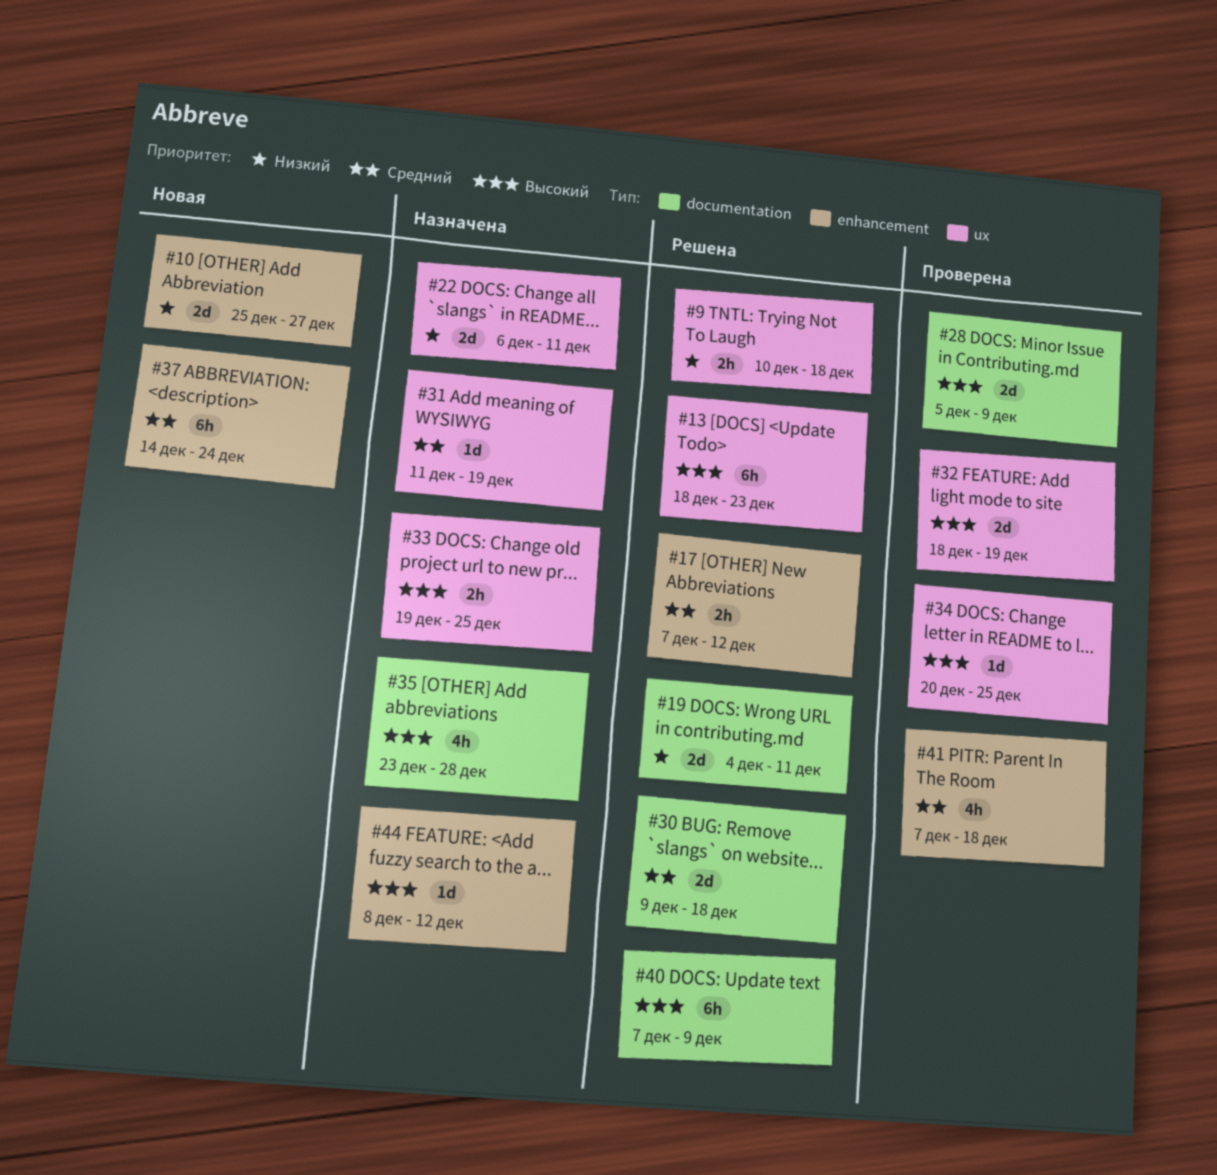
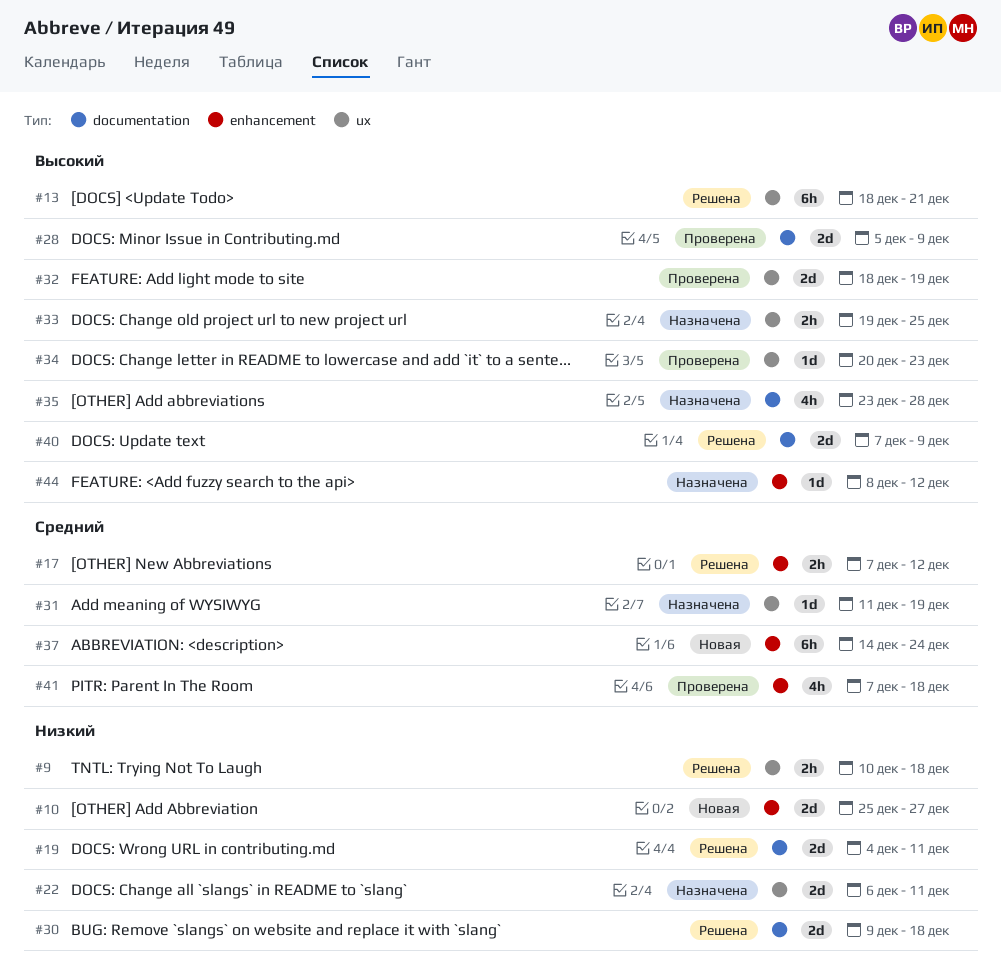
#13, due: Dec 23 -> Dec 21
#30, priority: Средний -> Низкий
#34, due: Dec 25 -> Dec 23
#40, estimate: 6h -> 2d

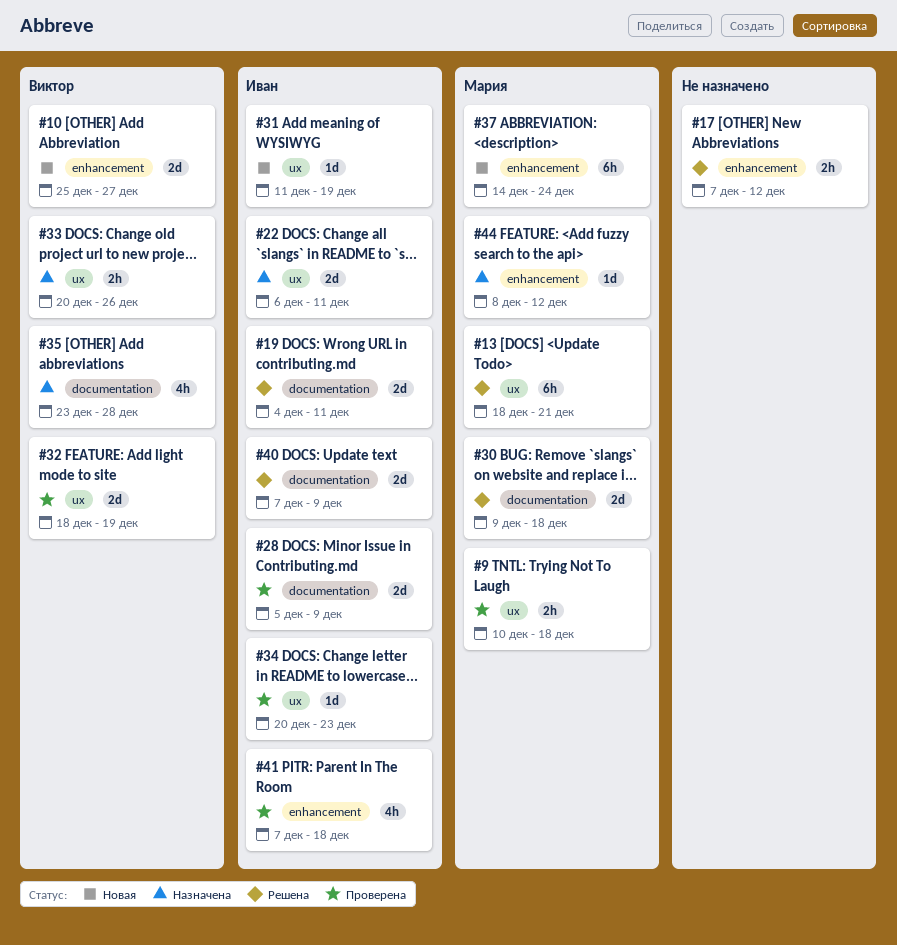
#9, status: Решена -> Проверена
#31, status: Назначена -> Новая
#33, start: Dec 19 -> Dec 20
#33, due: Dec 25 -> Dec 26

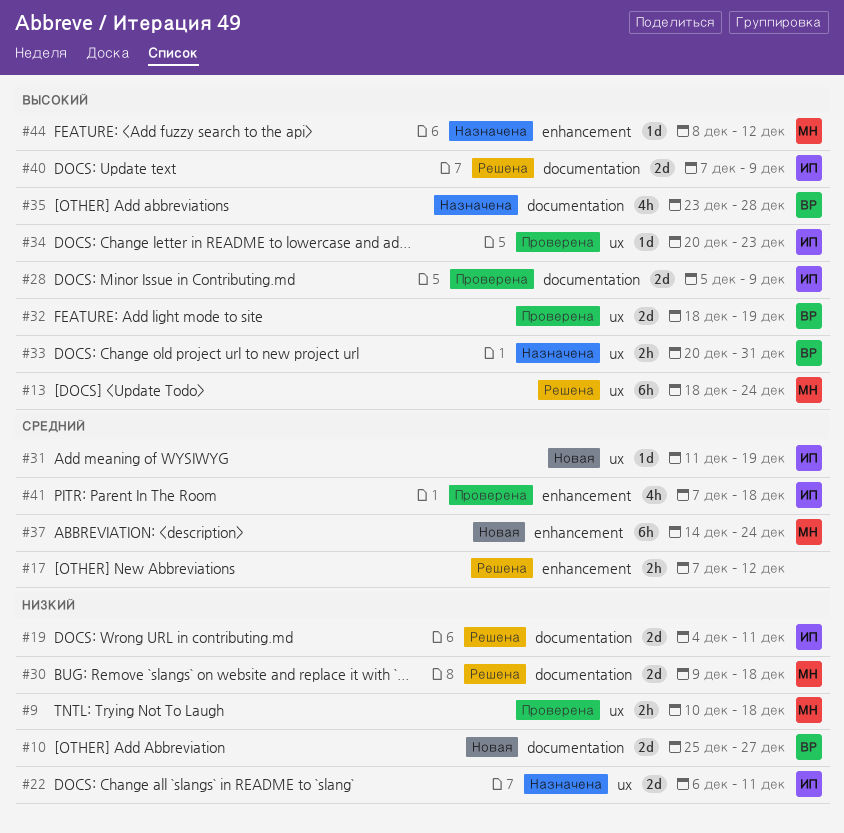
#10, label: enhancement -> documentation
#13, due: Dec 21 -> Dec 24
#33, due: Dec 26 -> Dec 31

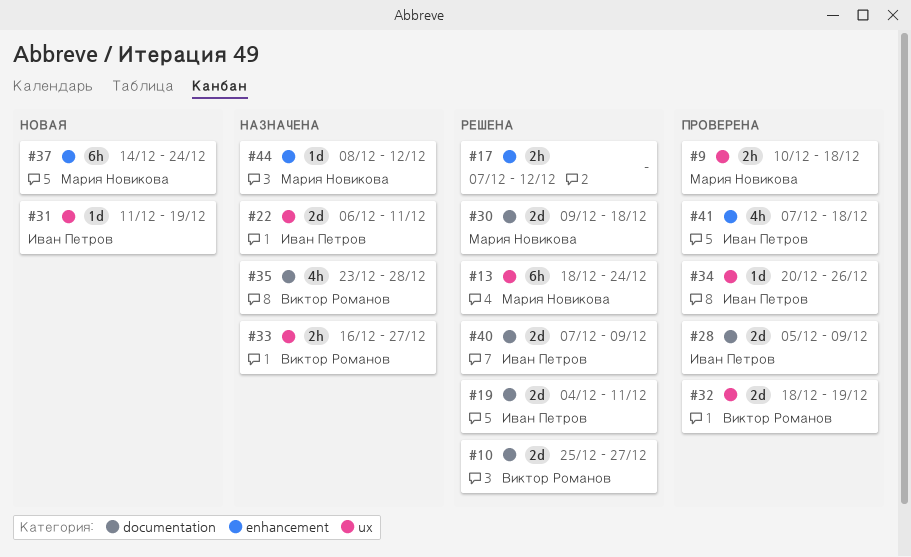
#10, status: Новая -> Решена
#33, start: Dec 20 -> Dec 16
#33, due: Dec 31 -> Dec 27
#34, due: Dec 23 -> Dec 26

